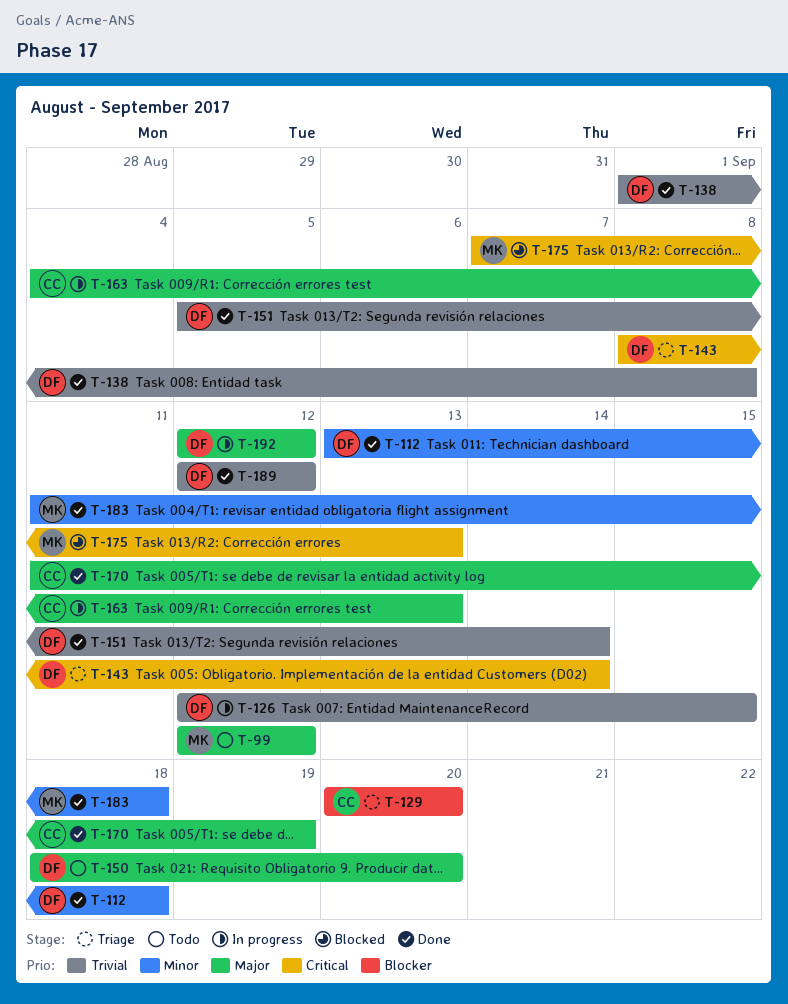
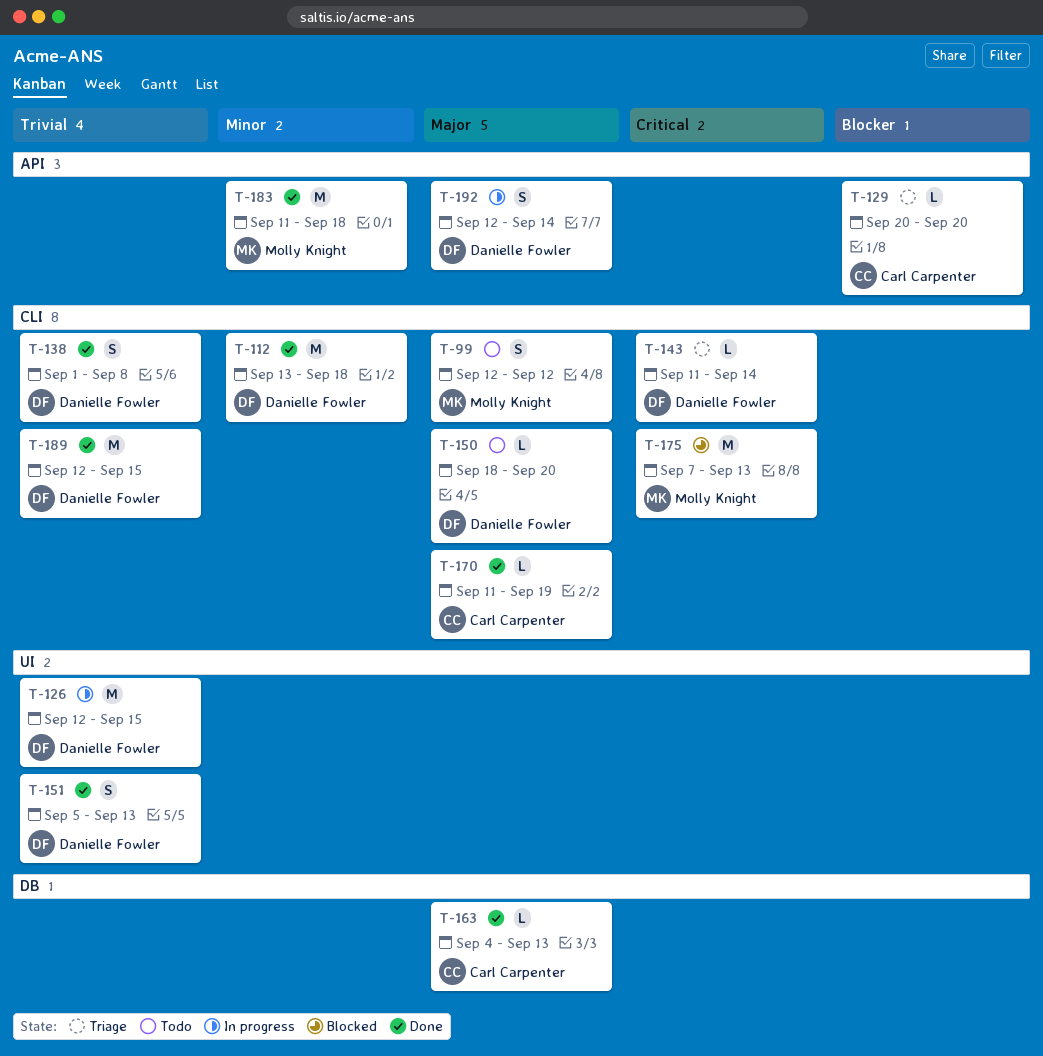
T-143, start: Sep 8 -> Sep 11
T-151, due: Sep 14 -> Sep 13
T-163, status: In progress -> Done
T-189, due: Sep 12 -> Sep 15
T-192, due: Sep 12 -> Sep 14

